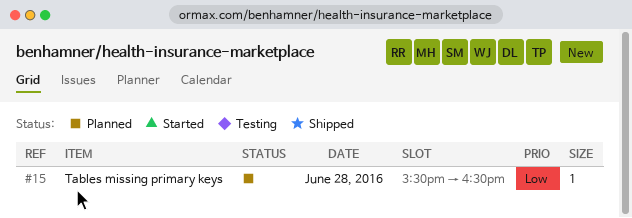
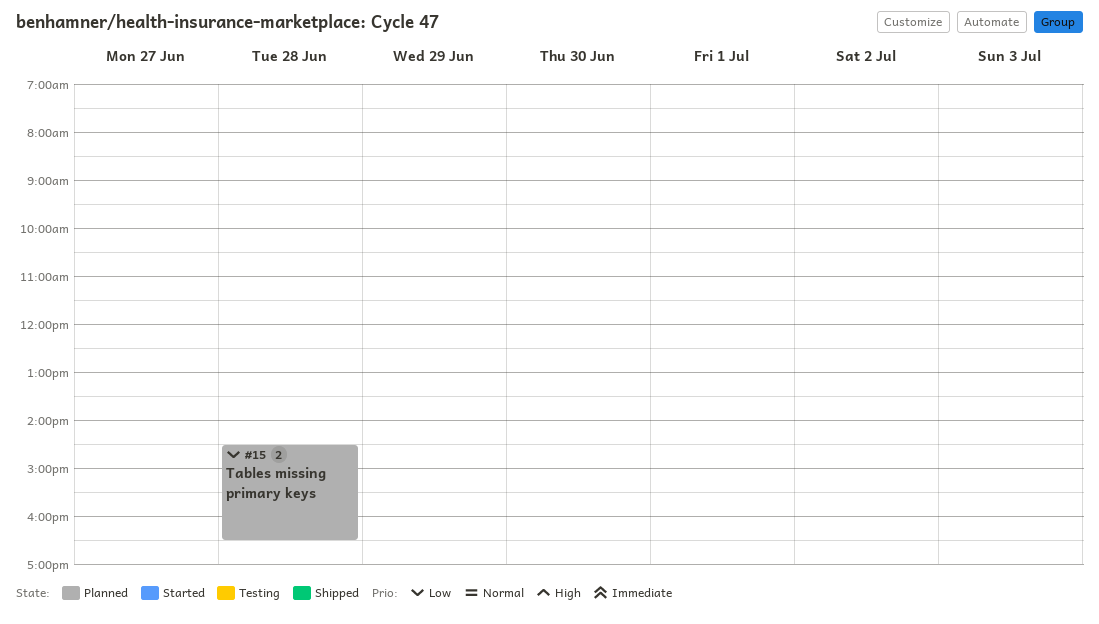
#15, estimate: 1 -> 2
#15, begins: 15:30 -> 14:30

